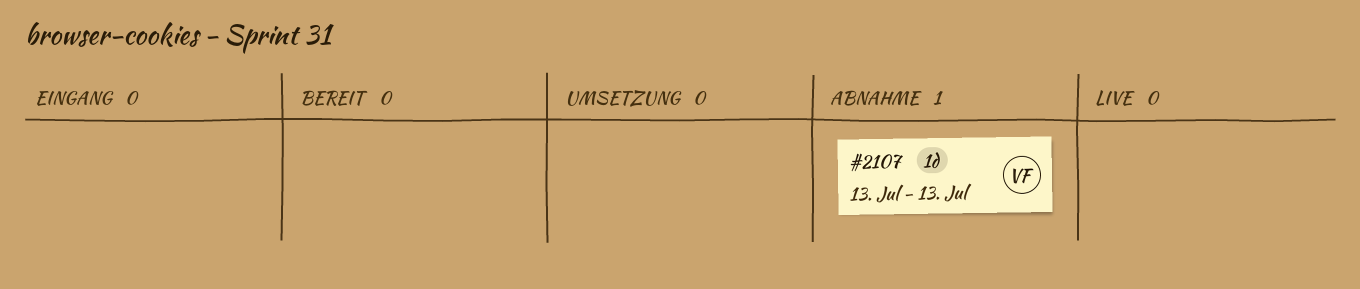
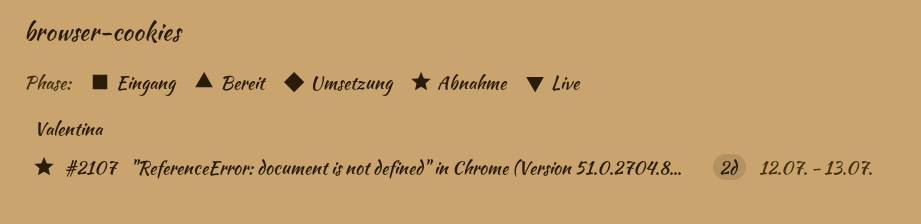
#2107, estimate: 1d -> 2d
#2107, start: Jul 13 -> Jul 12

